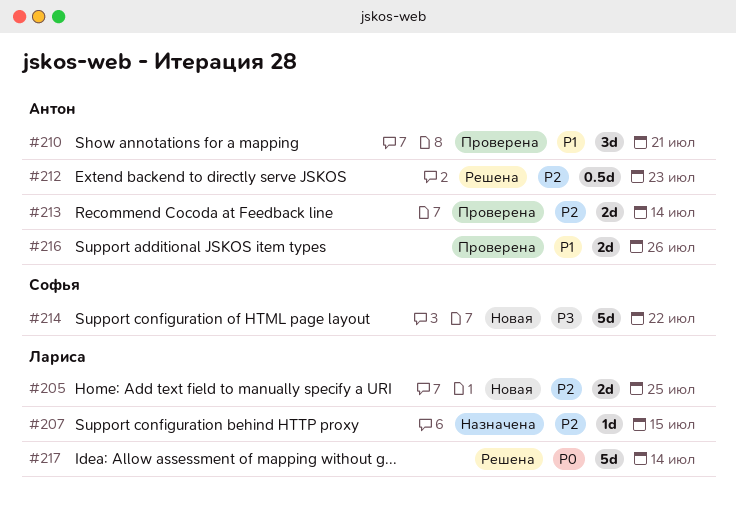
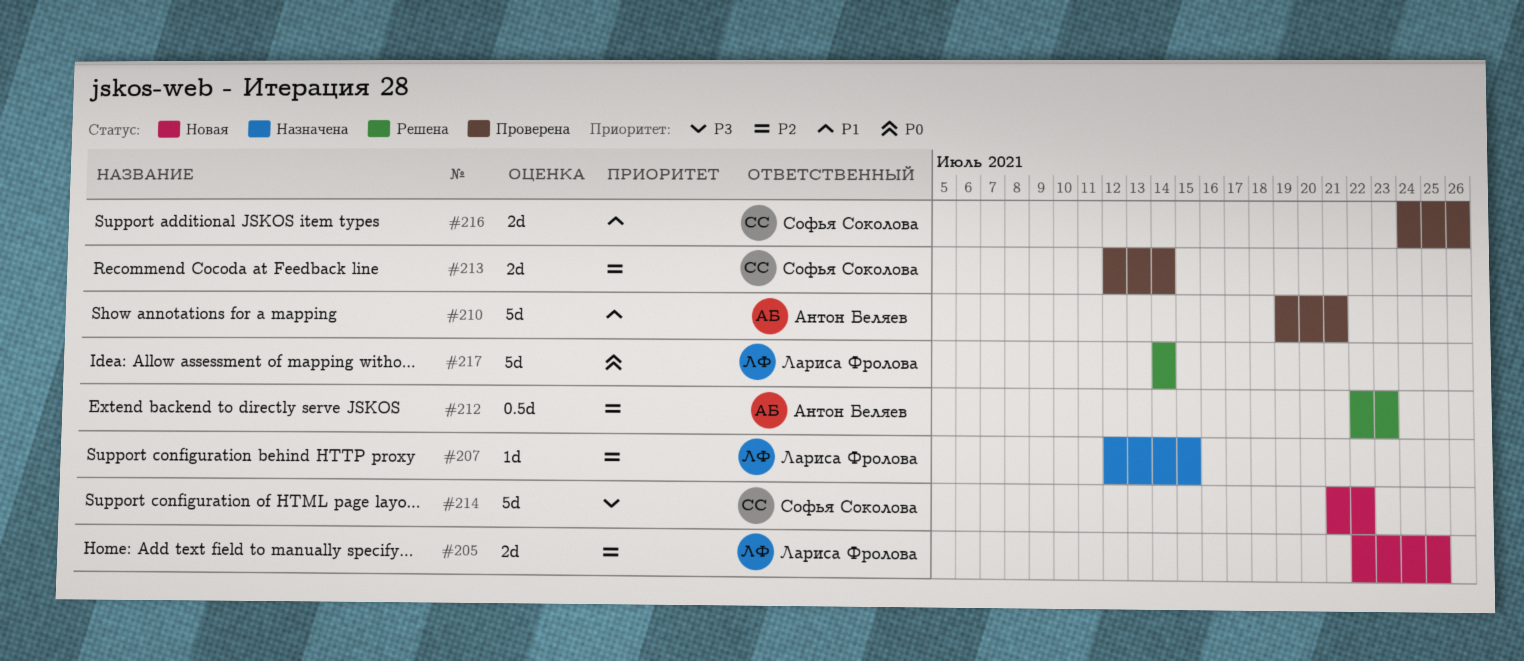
#210, estimate: 3d -> 5d
#213, owner: Антон Беляев -> Софья Соколова
#216, owner: Антон Беляев -> Софья Соколова

